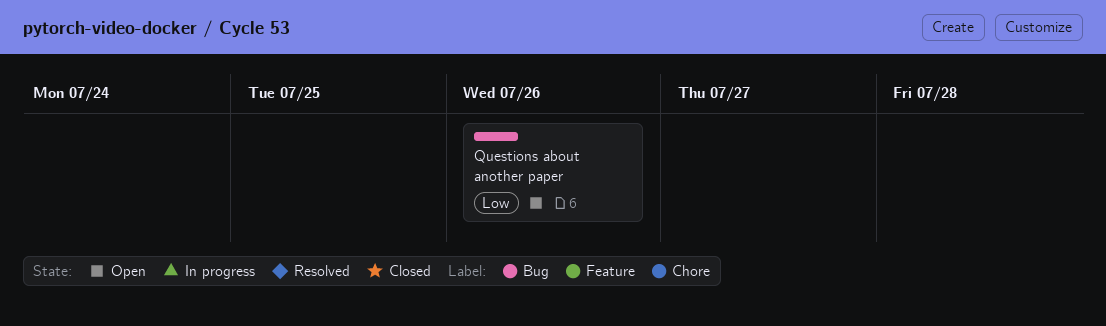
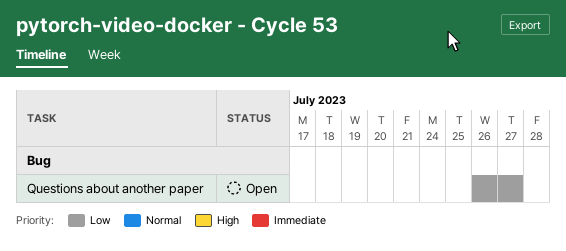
Questions about another paper, due: Jul 26 -> Jul 27

